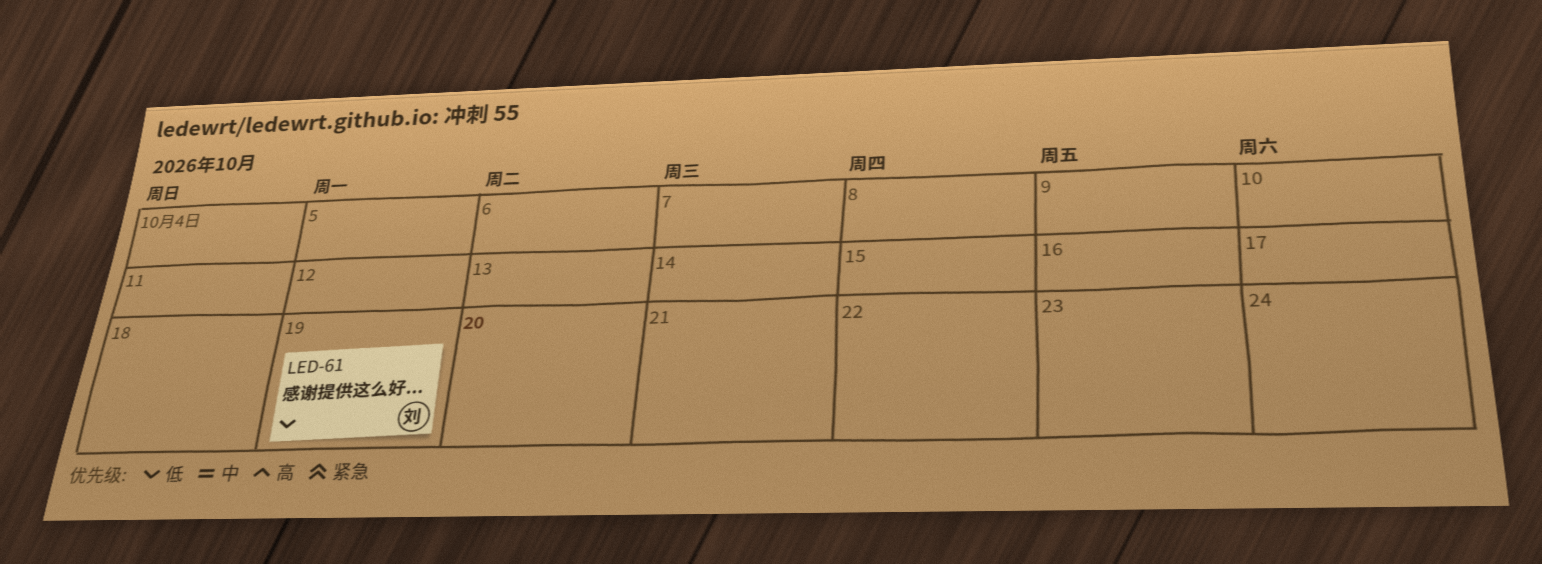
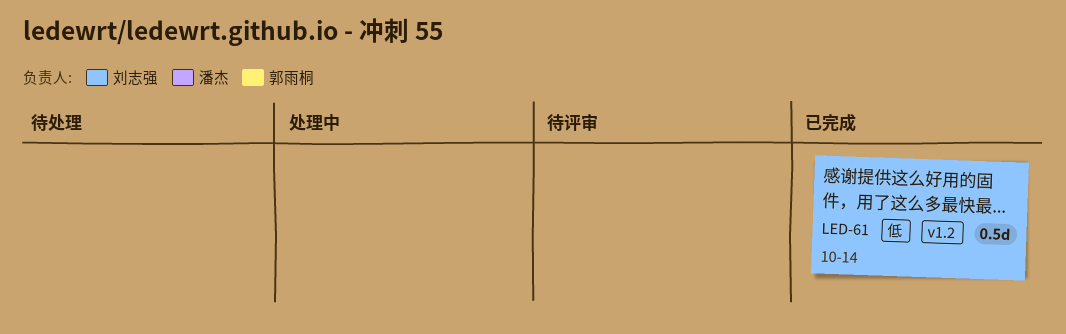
LED-61, due: Oct 19 -> Oct 14

